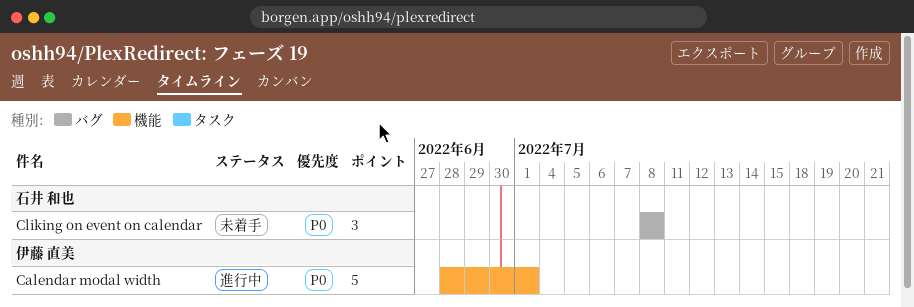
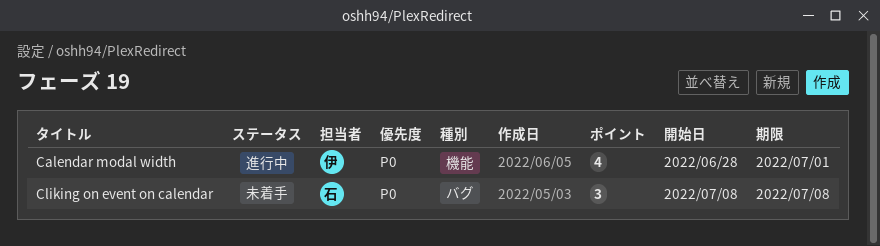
Calendar modal width, estimate: 5 -> 4

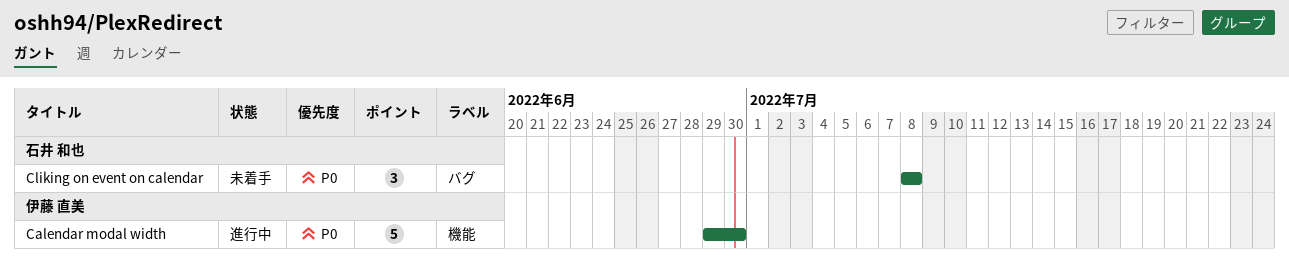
Calendar modal width, estimate: 4 -> 5
Calendar modal width, start: Jun 28 -> Jun 29
Calendar modal width, due: Jul 1 -> Jun 30

